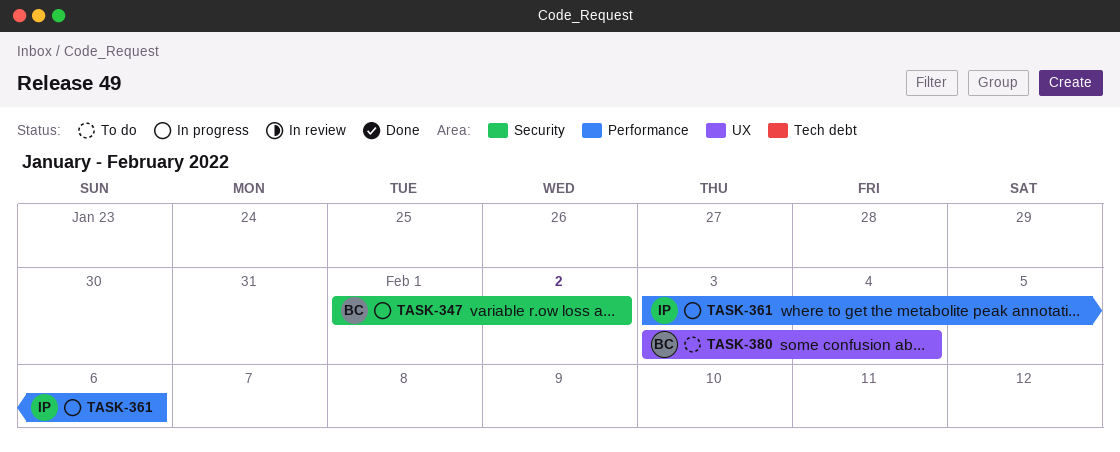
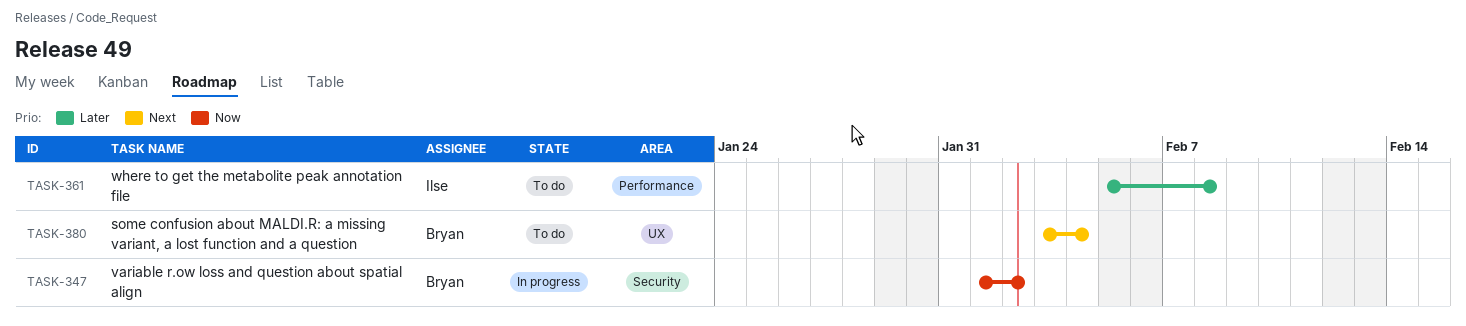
TASK-361, status: In progress -> To do
TASK-361, start: Feb 3 -> Feb 5
TASK-361, due: Feb 6 -> Feb 8

